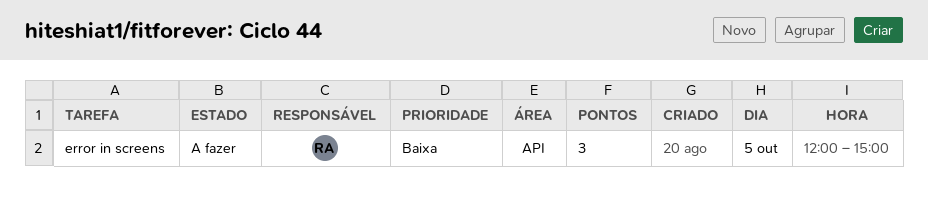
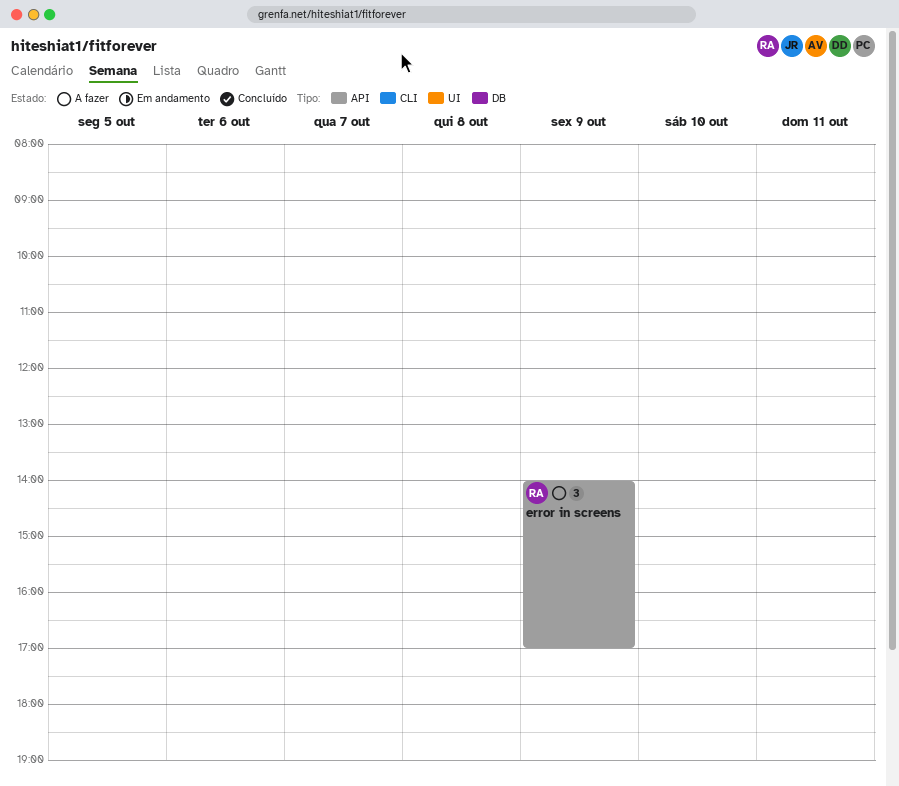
error in screens, day: Oct 5 -> Oct 9
error in screens, begins: 12:00 -> 14:00
error in screens, ends: 15:00 -> 17:00

